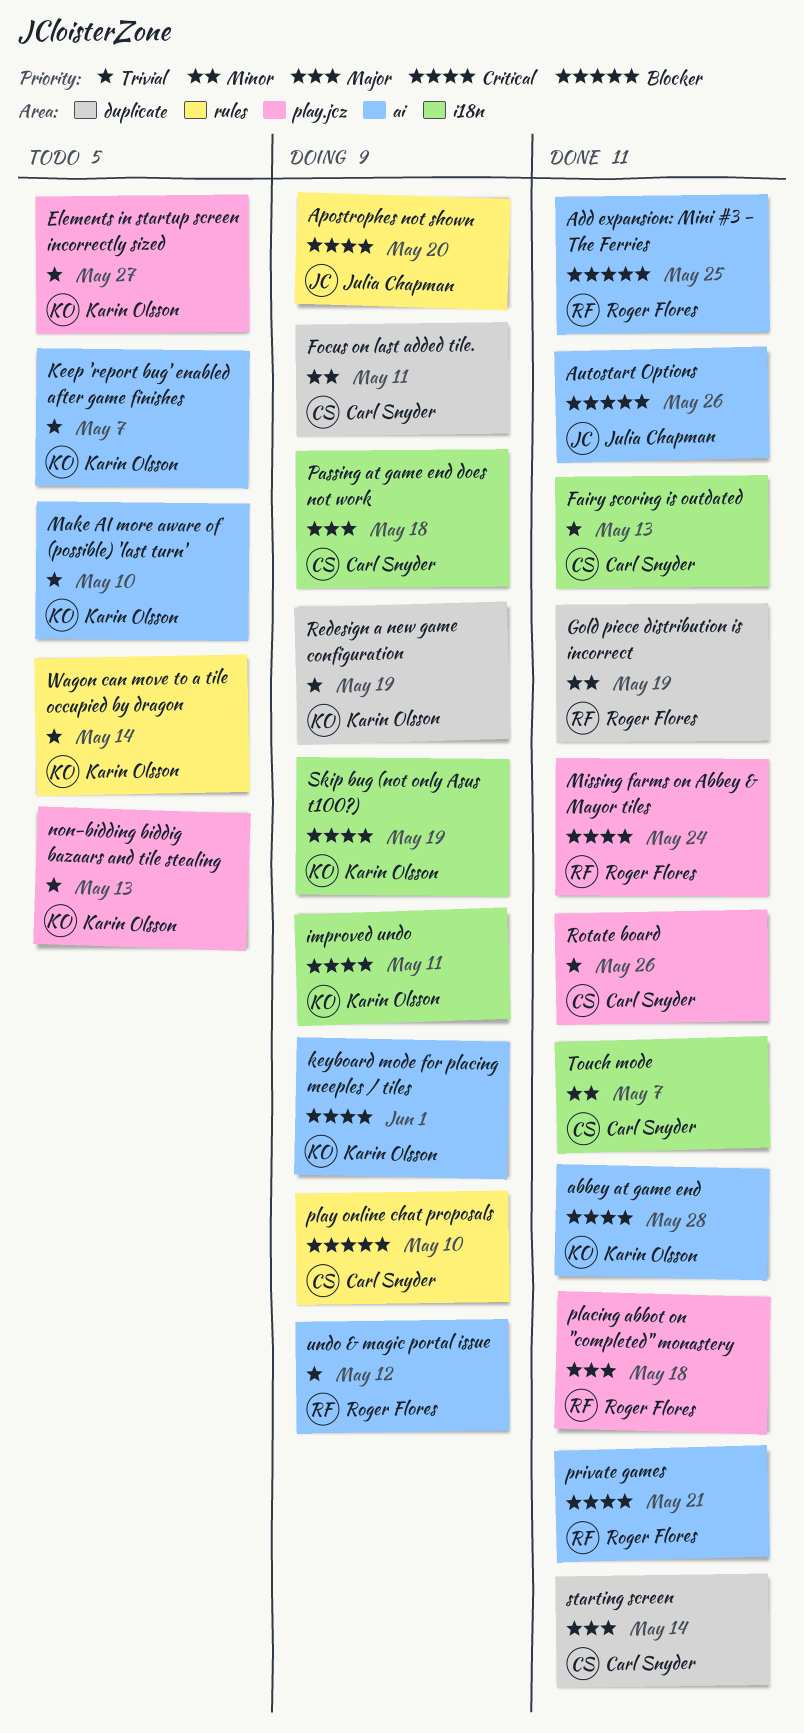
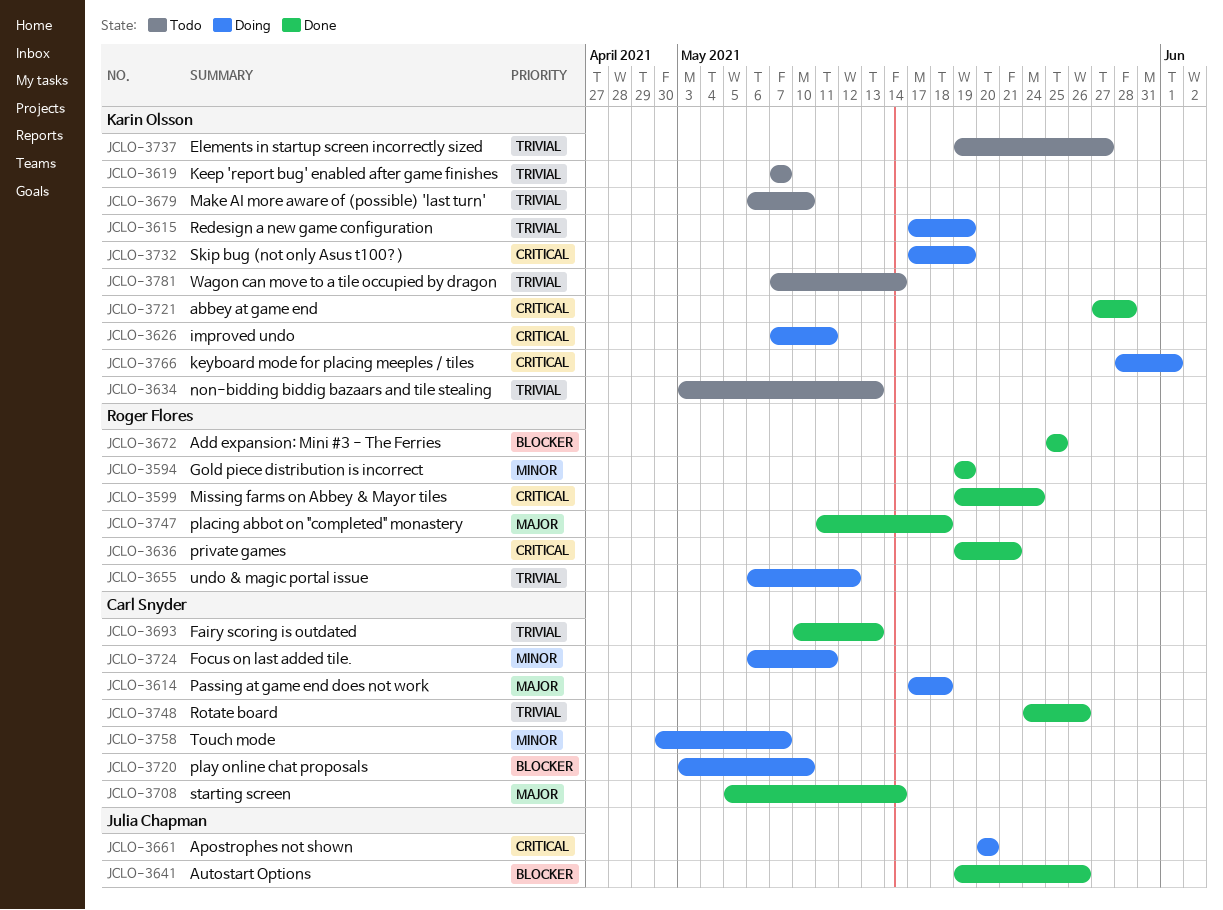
Touch mode, status: Done -> Doing

